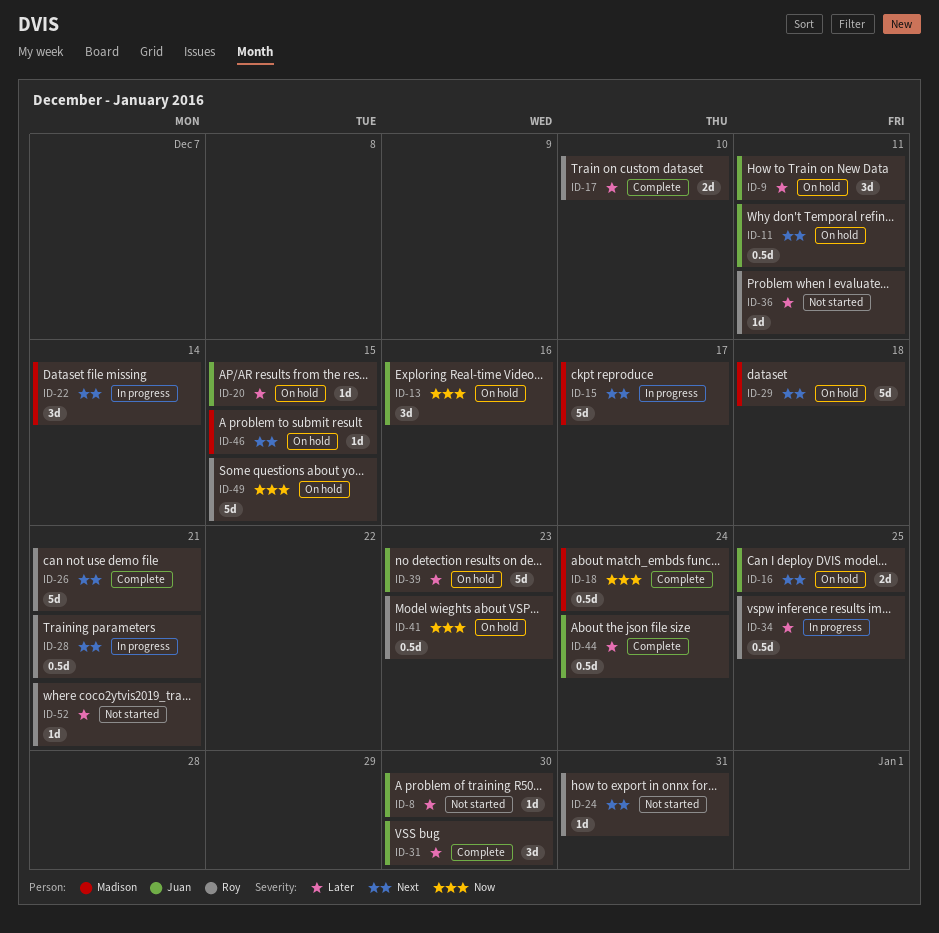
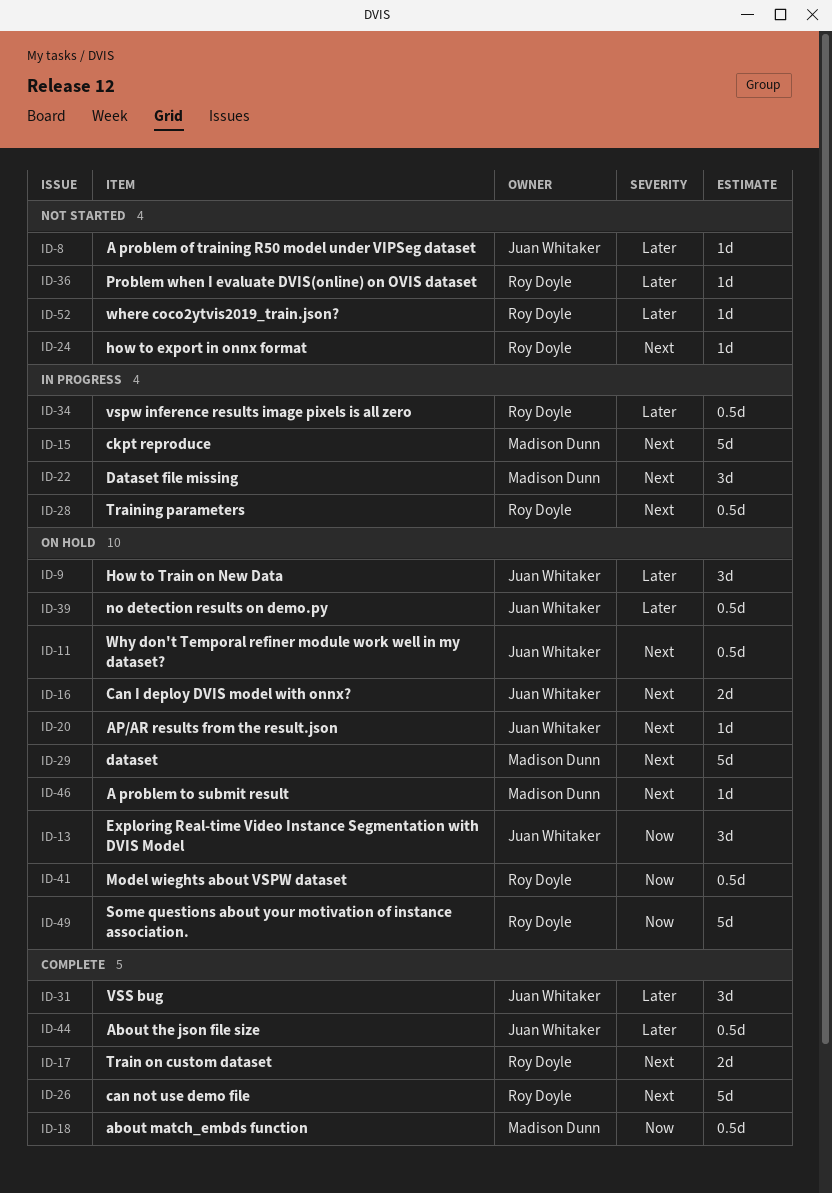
ID-17, priority: Later -> Next
ID-20, priority: Later -> Next
ID-39, estimate: 5d -> 0.5d

